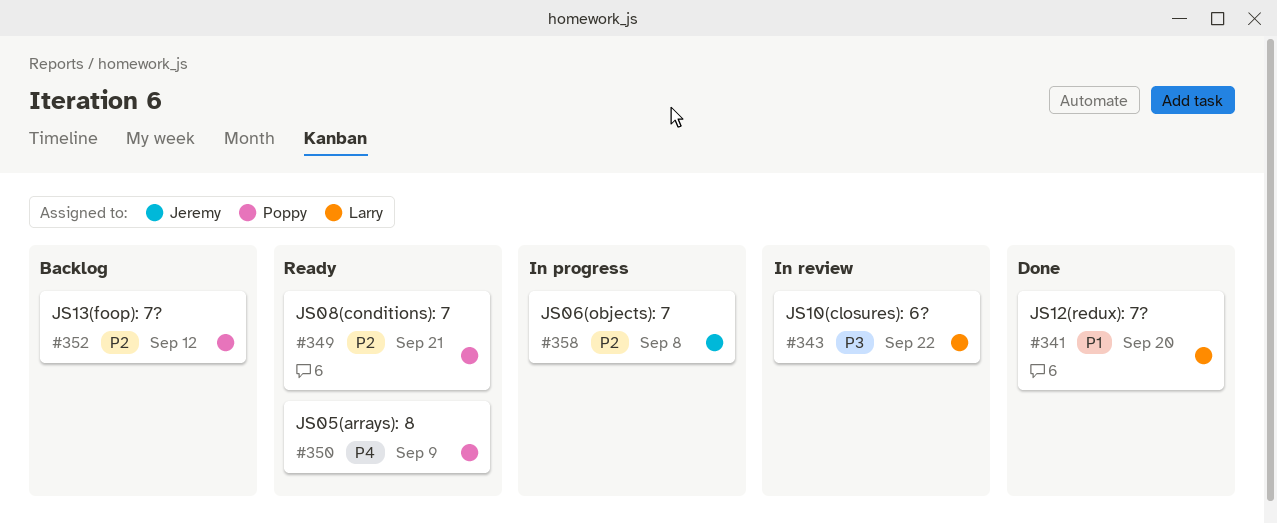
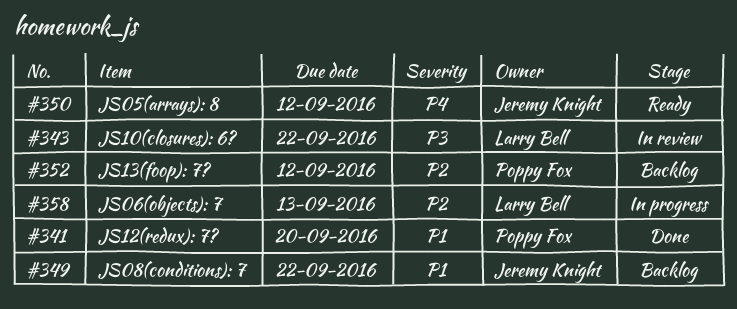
#341, owner: Larry Bell -> Poppy Fox
#349, status: Ready -> Backlog
#349, owner: Poppy Fox -> Jeremy Knight
#349, priority: P2 -> P1
#349, due: Sep 21 -> Sep 22
#350, owner: Poppy Fox -> Jeremy Knight
#350, due: Sep 9 -> Sep 12
#358, owner: Jeremy Knight -> Larry Bell
#358, due: Sep 8 -> Sep 13

